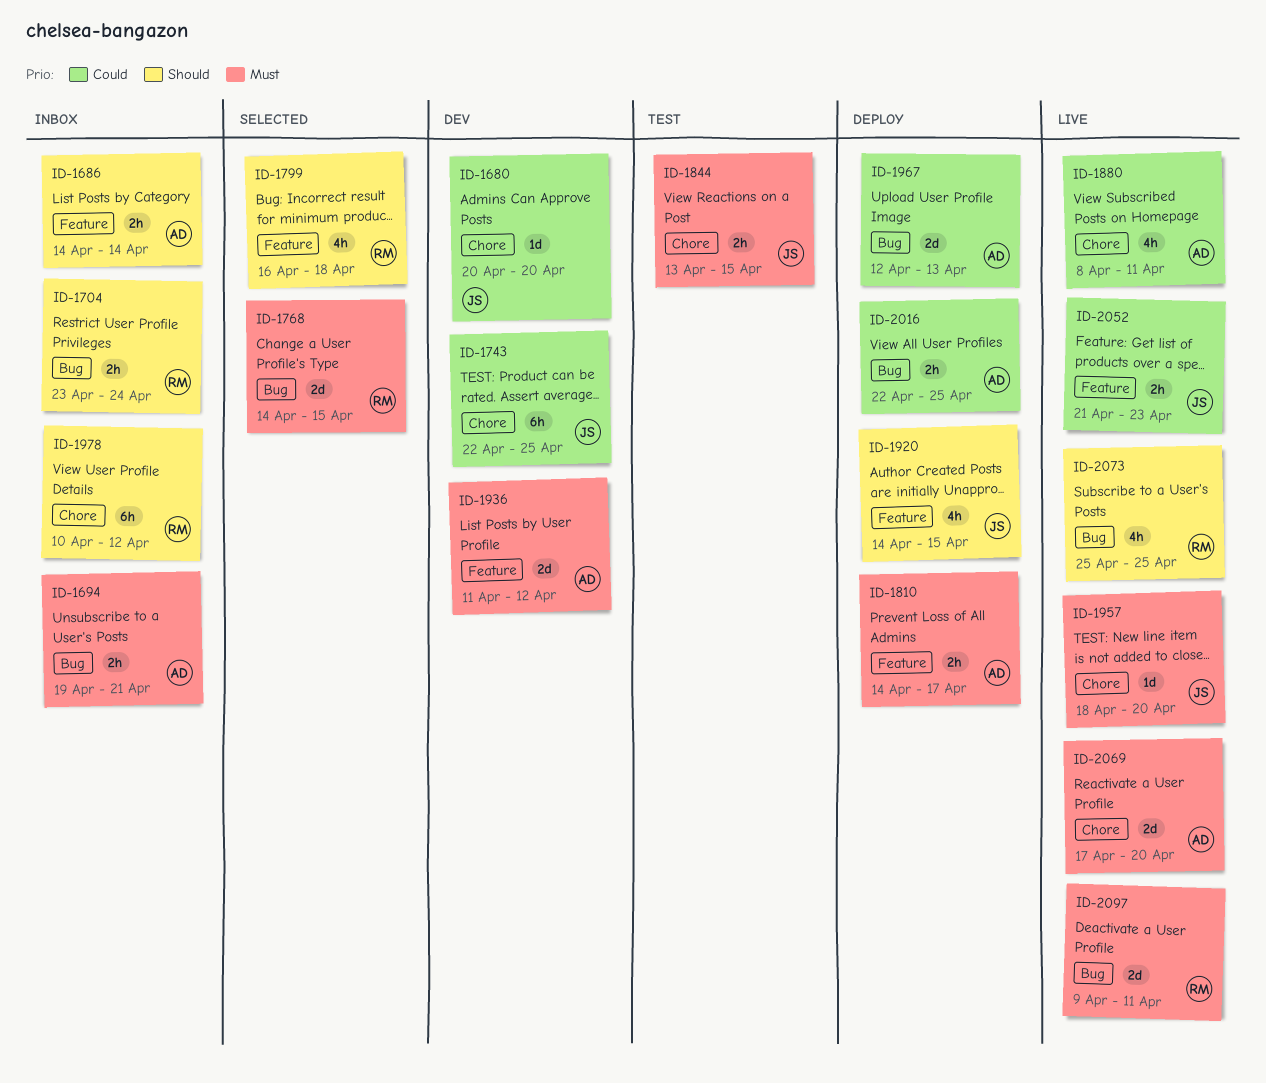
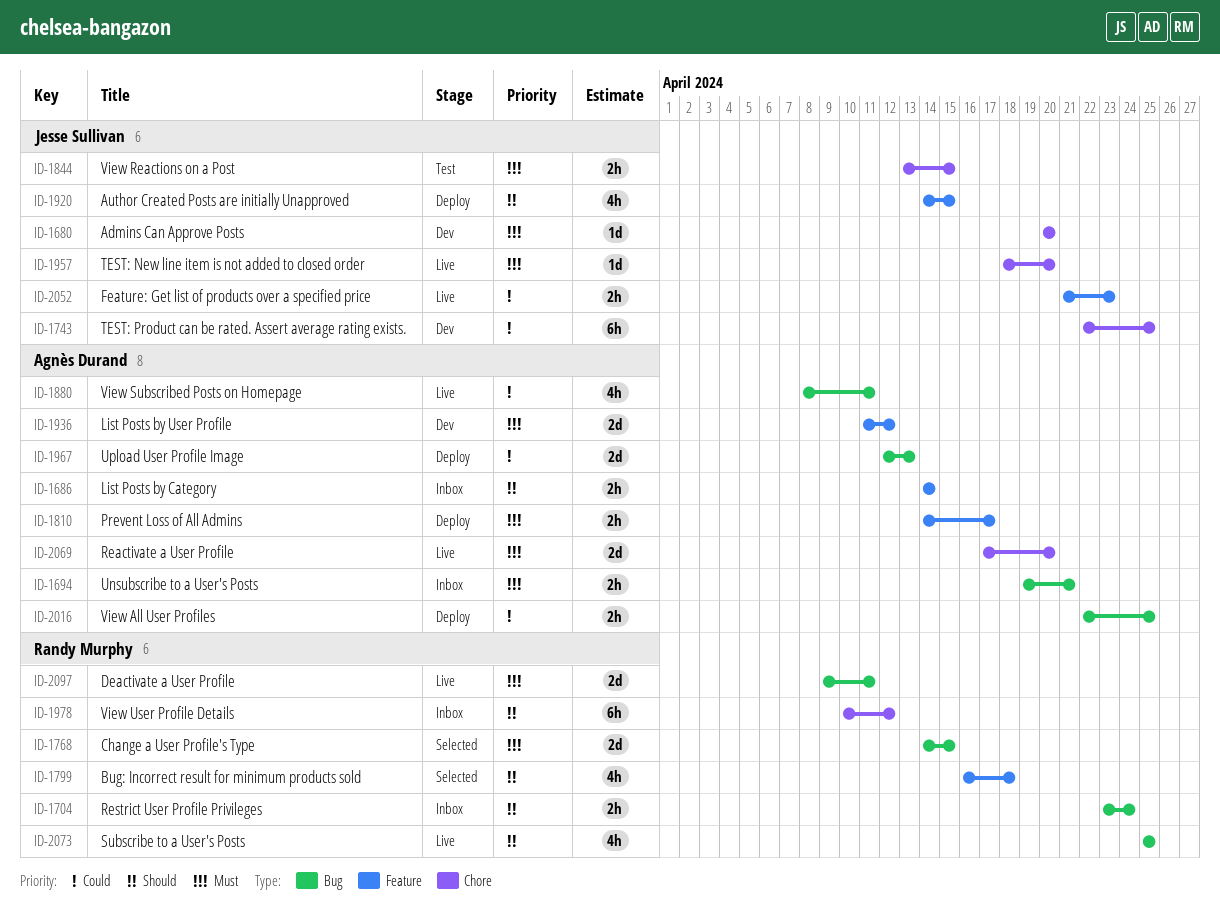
ID-1680, priority: Could -> Must
ID-1880, label: Chore -> Bug

